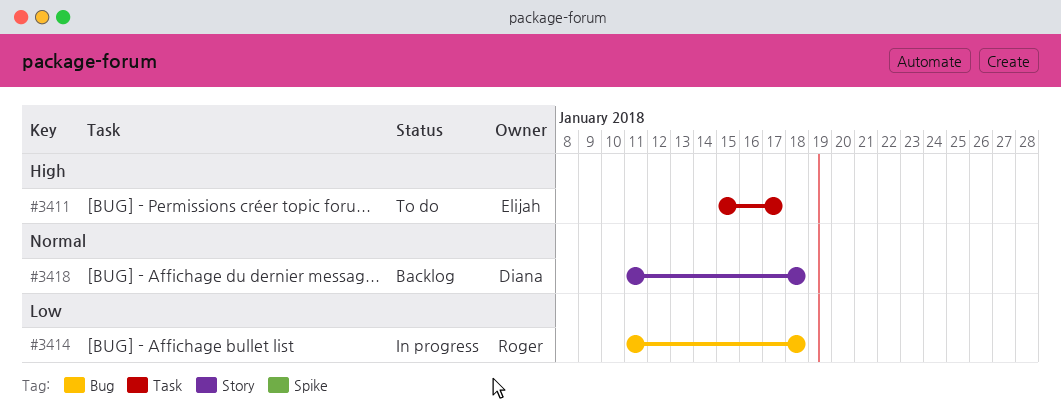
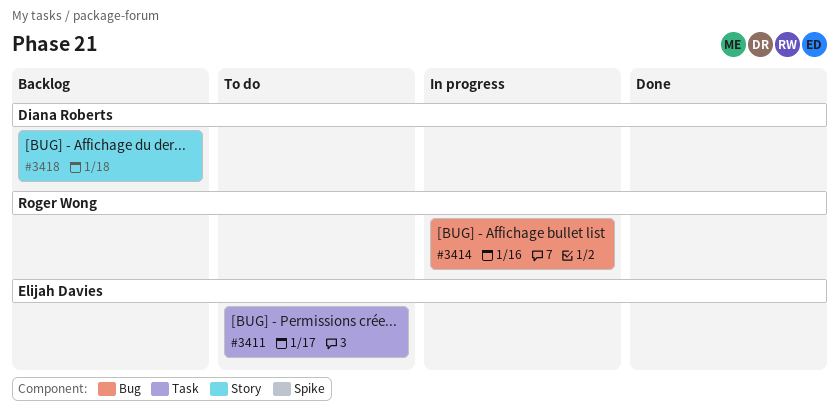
#3414, due: Jan 18 -> Jan 16

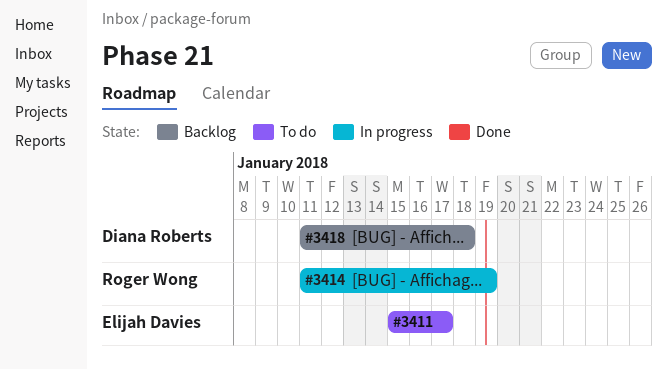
#3414, due: Jan 16 -> Jan 19

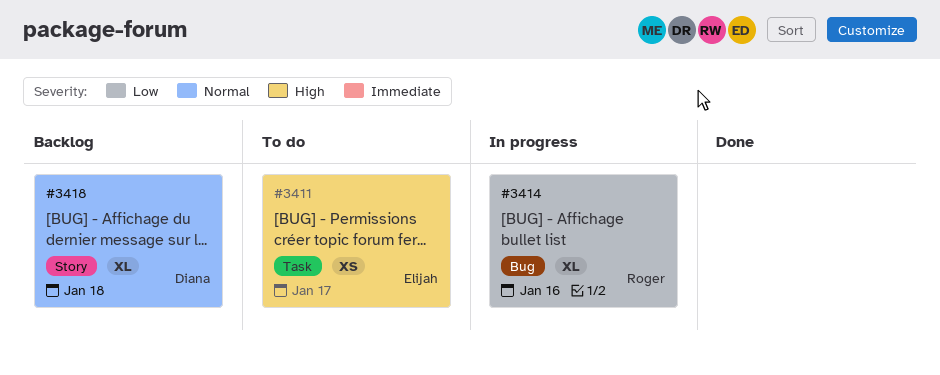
#3414, due: Jan 19 -> Jan 16

